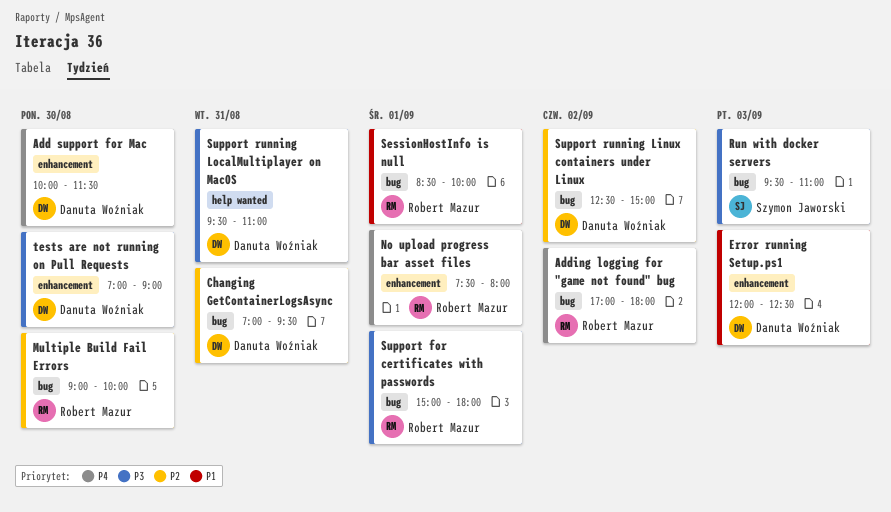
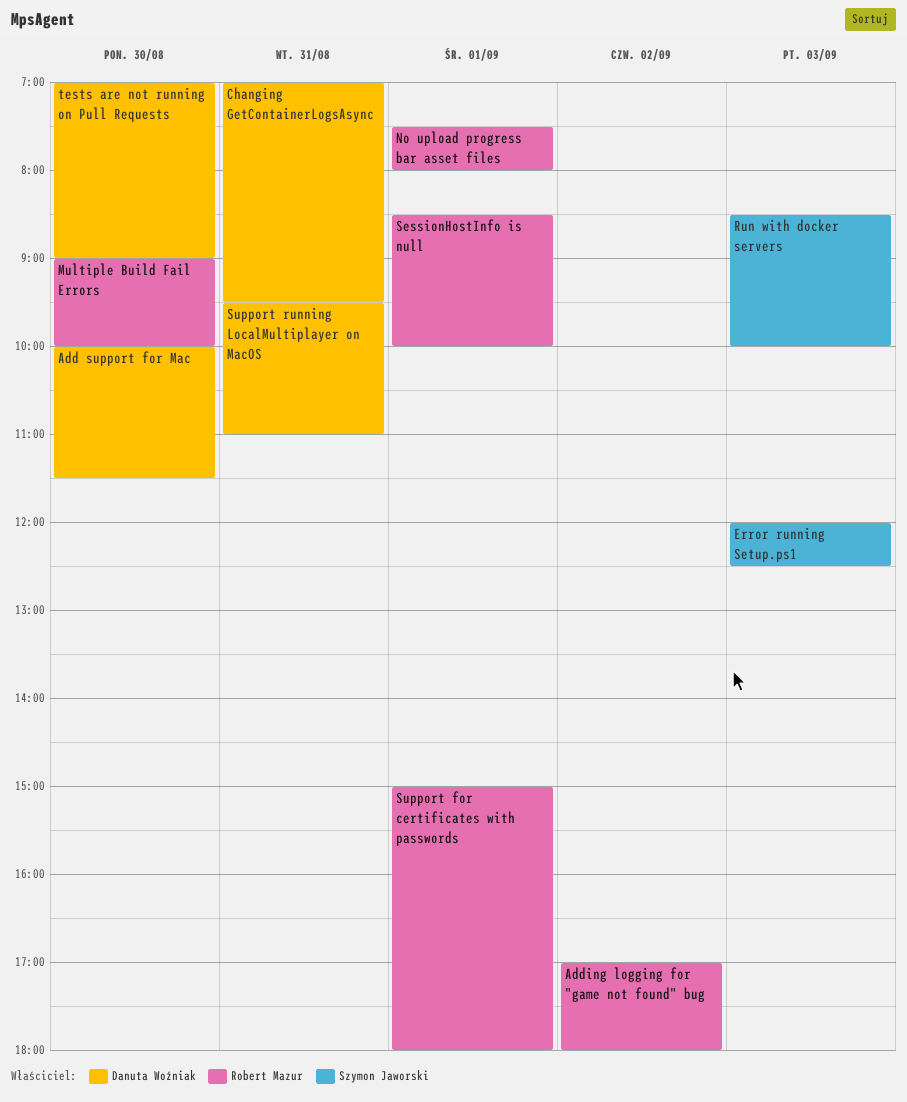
Error running Setup.ps1, owner: Danuta Woźniak -> Szymon Jaworski
Run with docker servers, begins: 09:30 -> 08:30
Run with docker servers, ends: 11:00 -> 10:00
Support running Linux containers under Linux: present -> none

